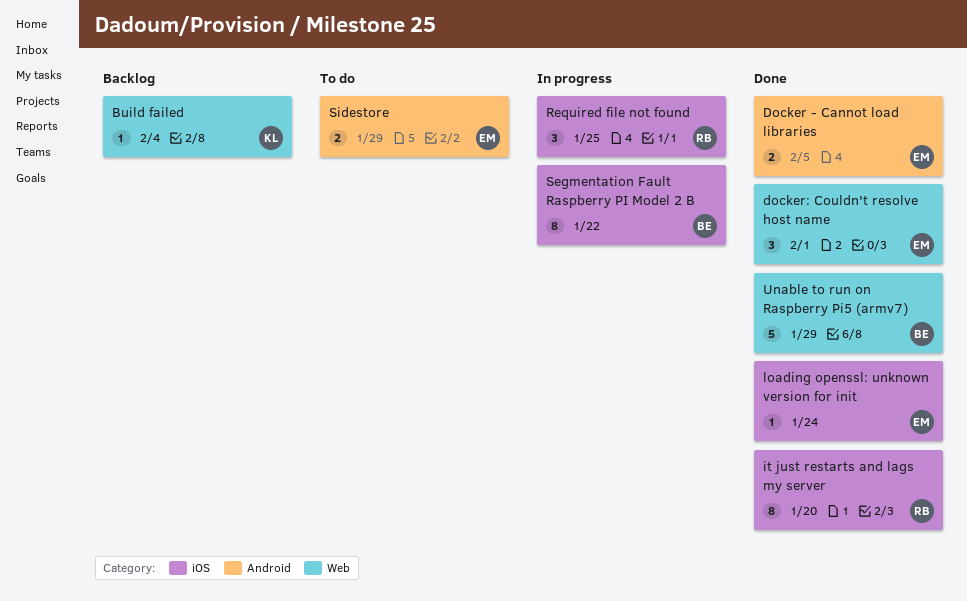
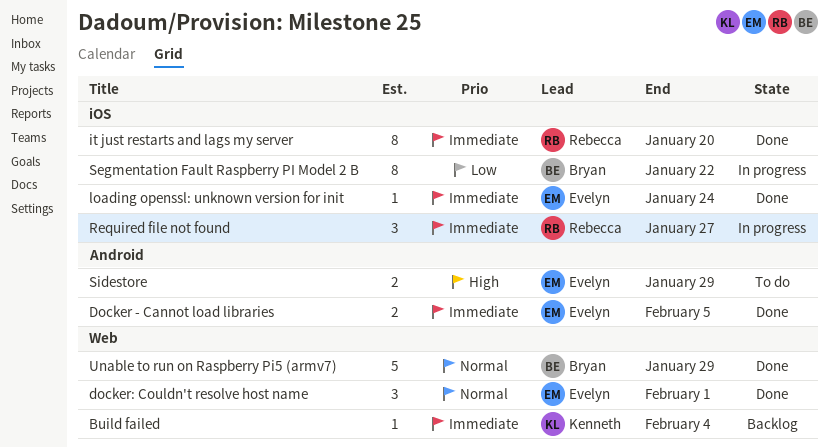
Required file not found, due: Jan 25 -> Jan 27

